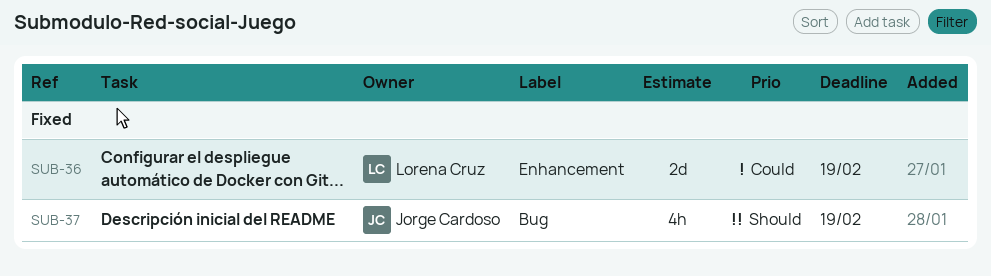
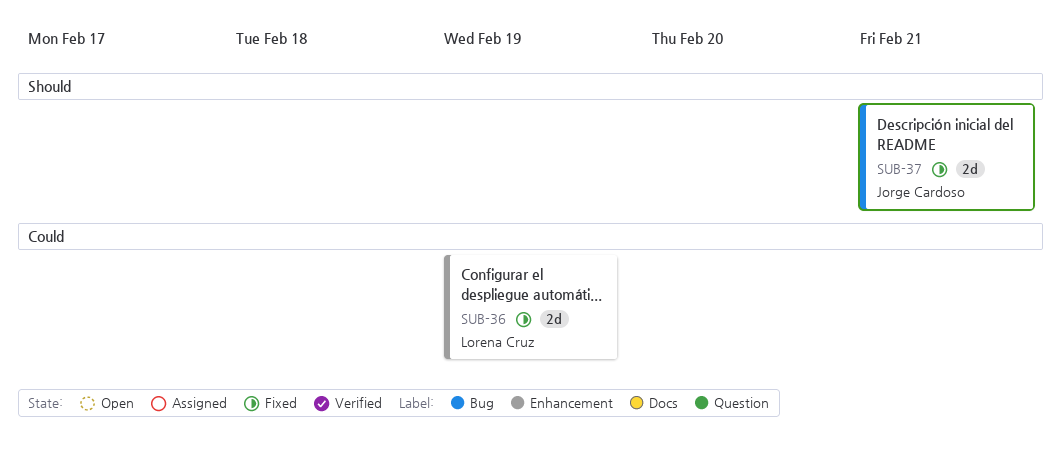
SUB-37, estimate: 4h -> 2d
SUB-37, due: Feb 19 -> Feb 21

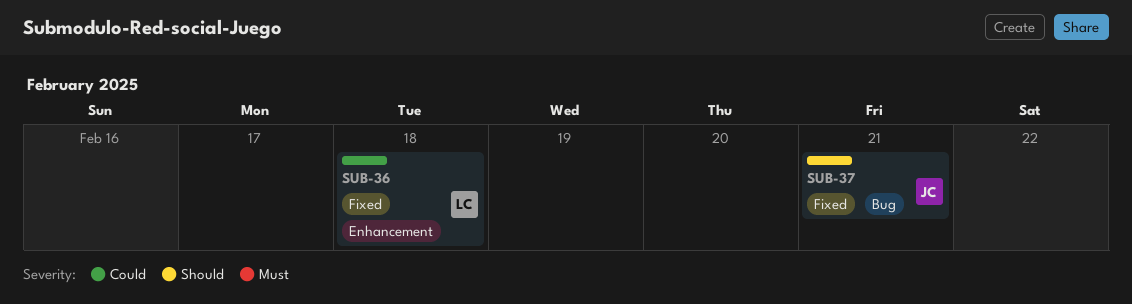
SUB-36, due: Feb 19 -> Feb 18

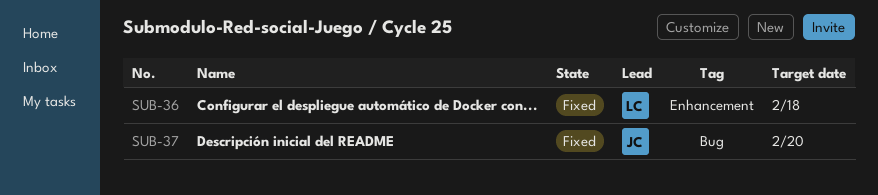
SUB-37, due: Feb 21 -> Feb 20

